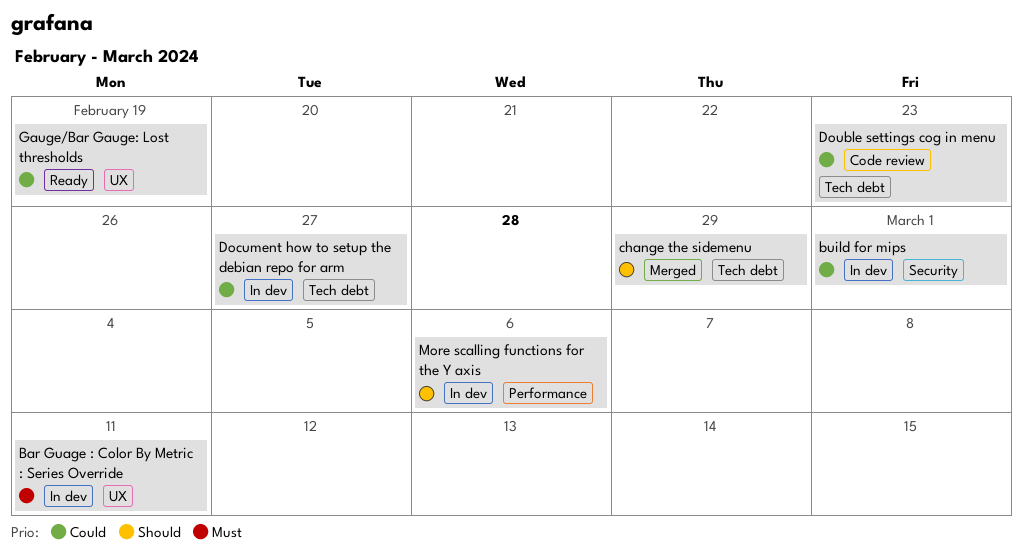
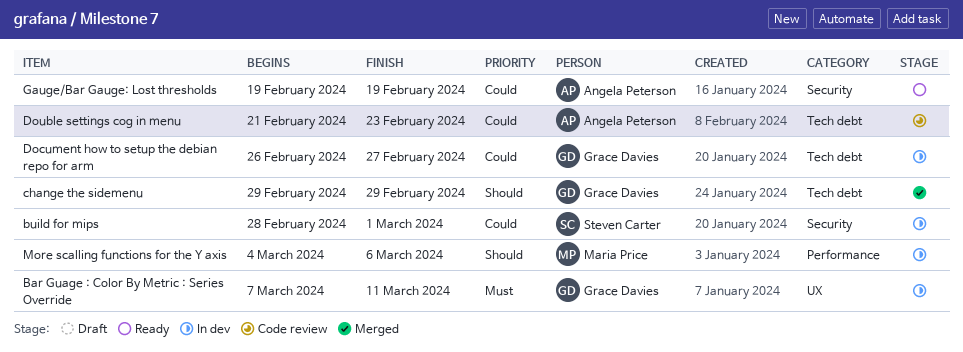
Gauge/Bar Gauge: Lost thresholds, label: UX -> Security

